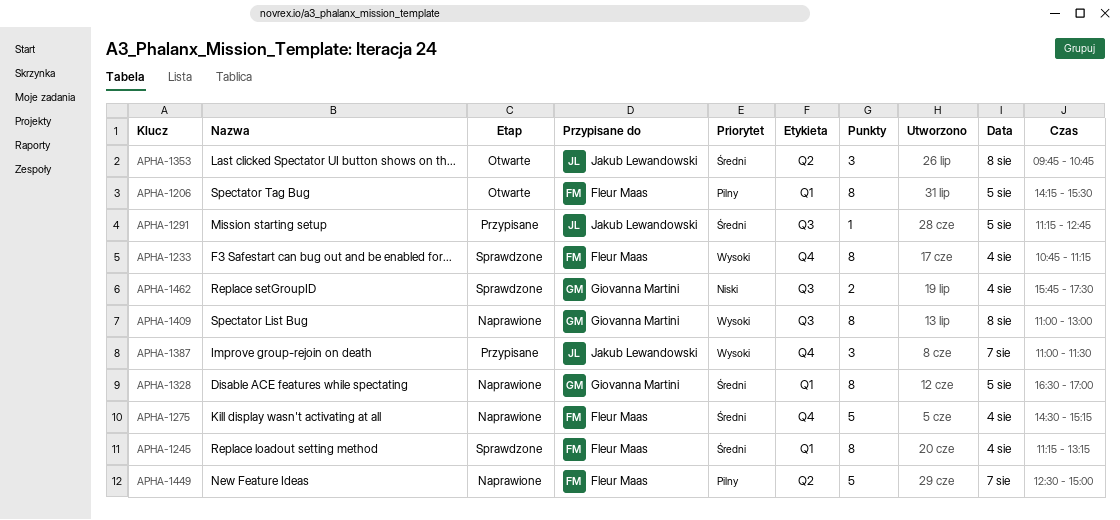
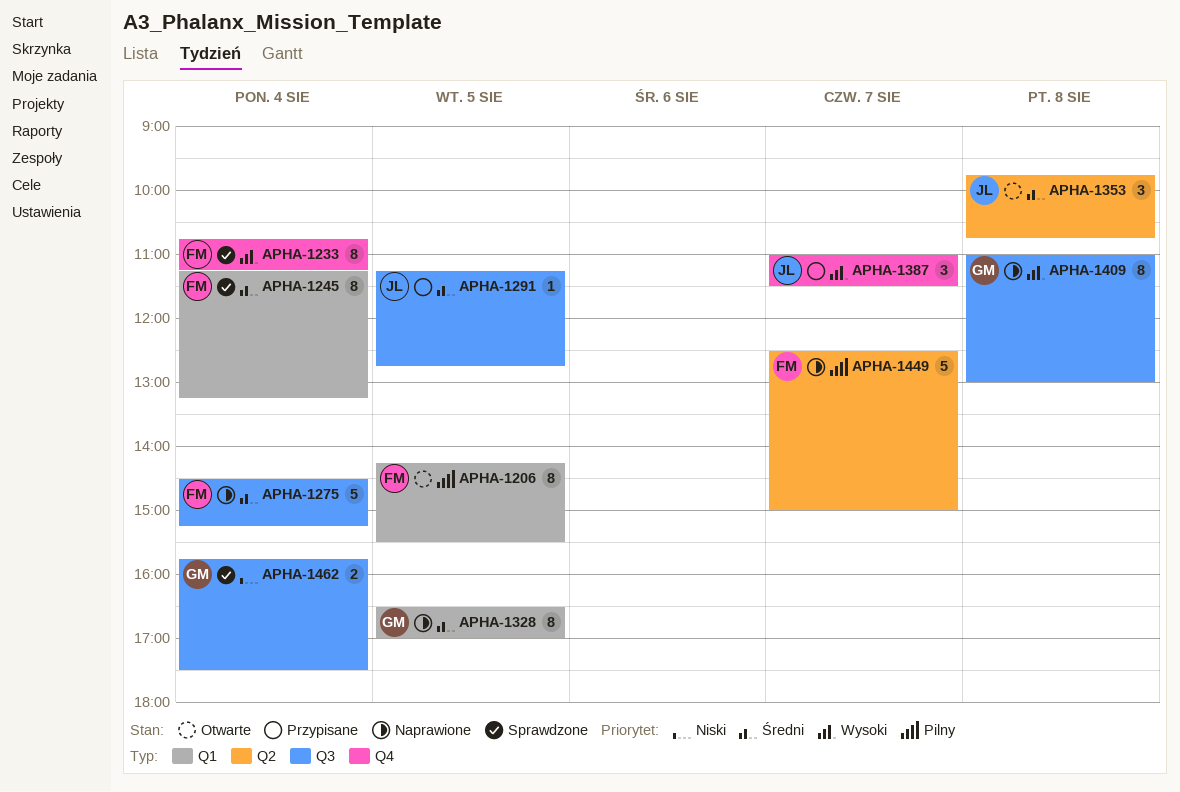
APHA-1275, label: Q4 -> Q3

